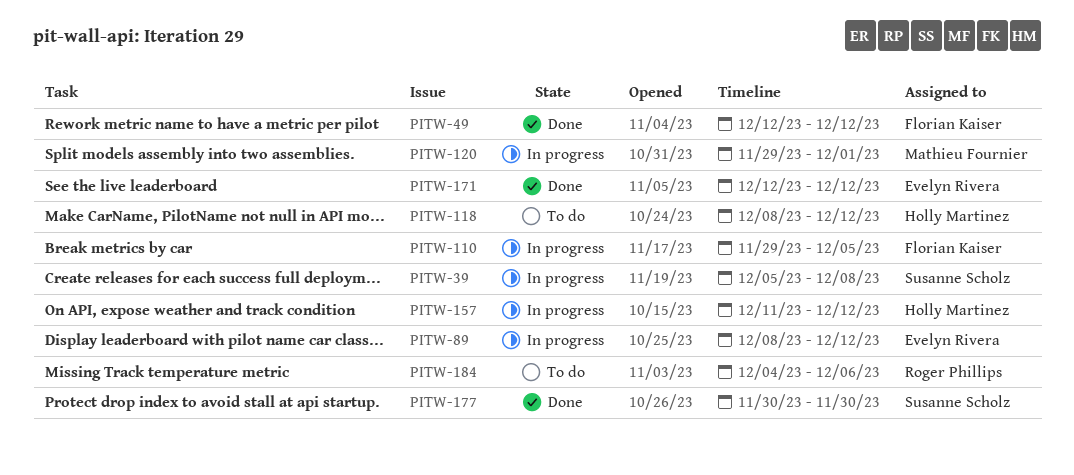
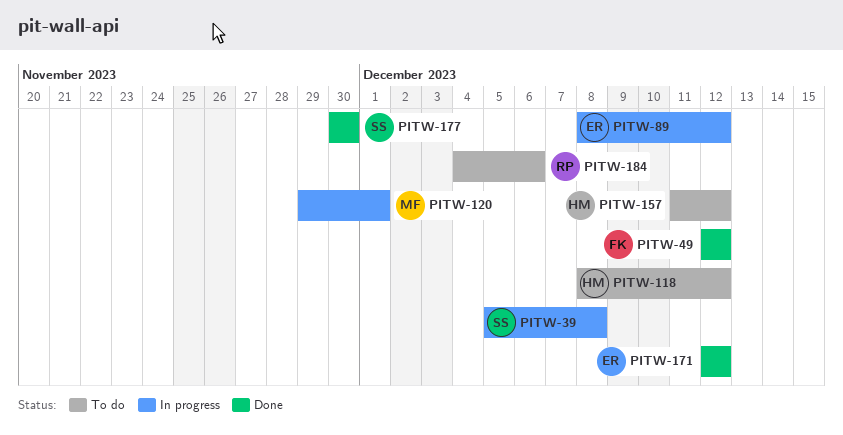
PITW-110: present -> none
PITW-157, status: In progress -> To do

